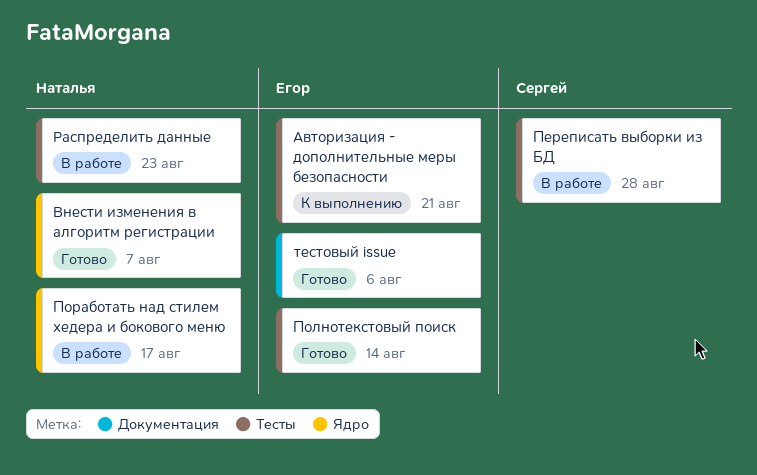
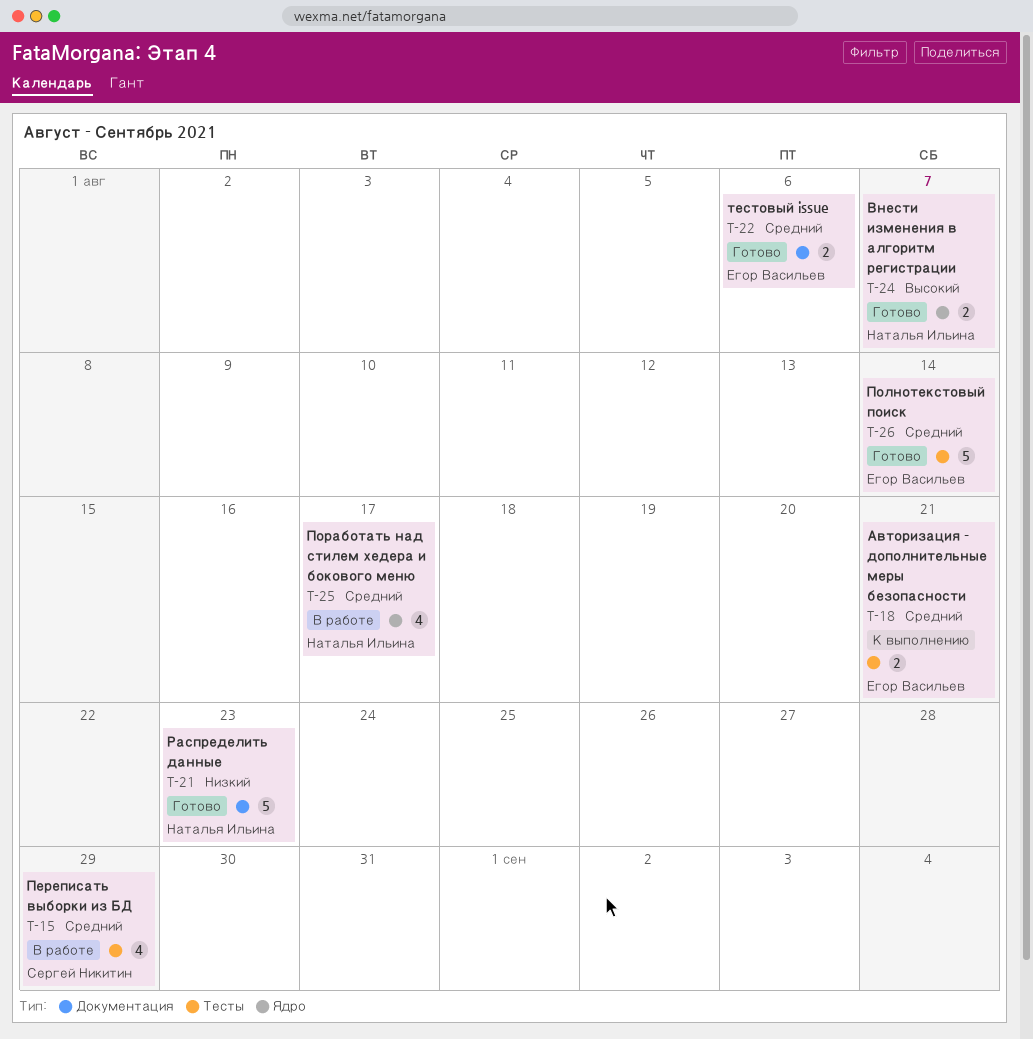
Переписать выборки из БД, due: Aug 28 -> Aug 29
Распределить данные, status: В работе -> Готово
Распределить данные, label: Тесты -> Документация

